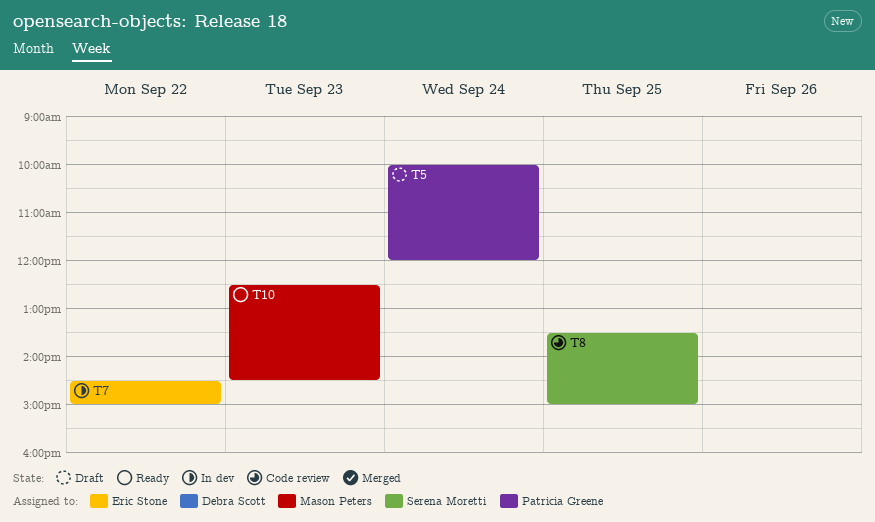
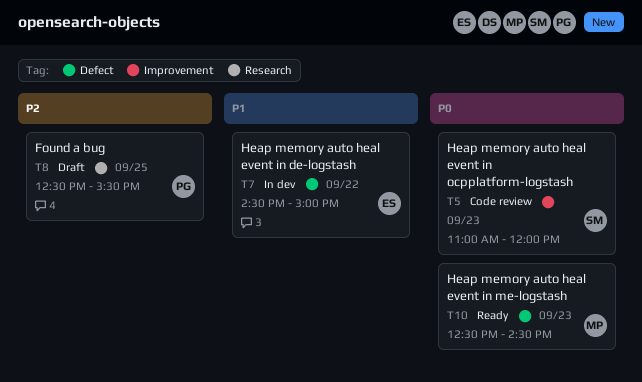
T5, status: Draft -> Code review
T5, owner: Patricia Greene -> Serena Moretti
T5, day: Sep 24 -> Sep 23
T5, begins: 10:00 -> 11:00
T8, status: Code review -> Draft
T8, owner: Serena Moretti -> Patricia Greene
T8, begins: 13:30 -> 12:30
T8, ends: 15:00 -> 15:30

